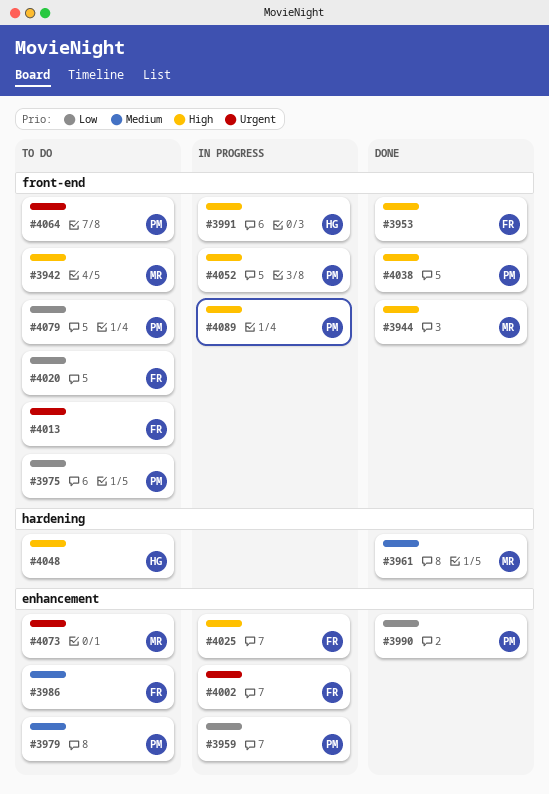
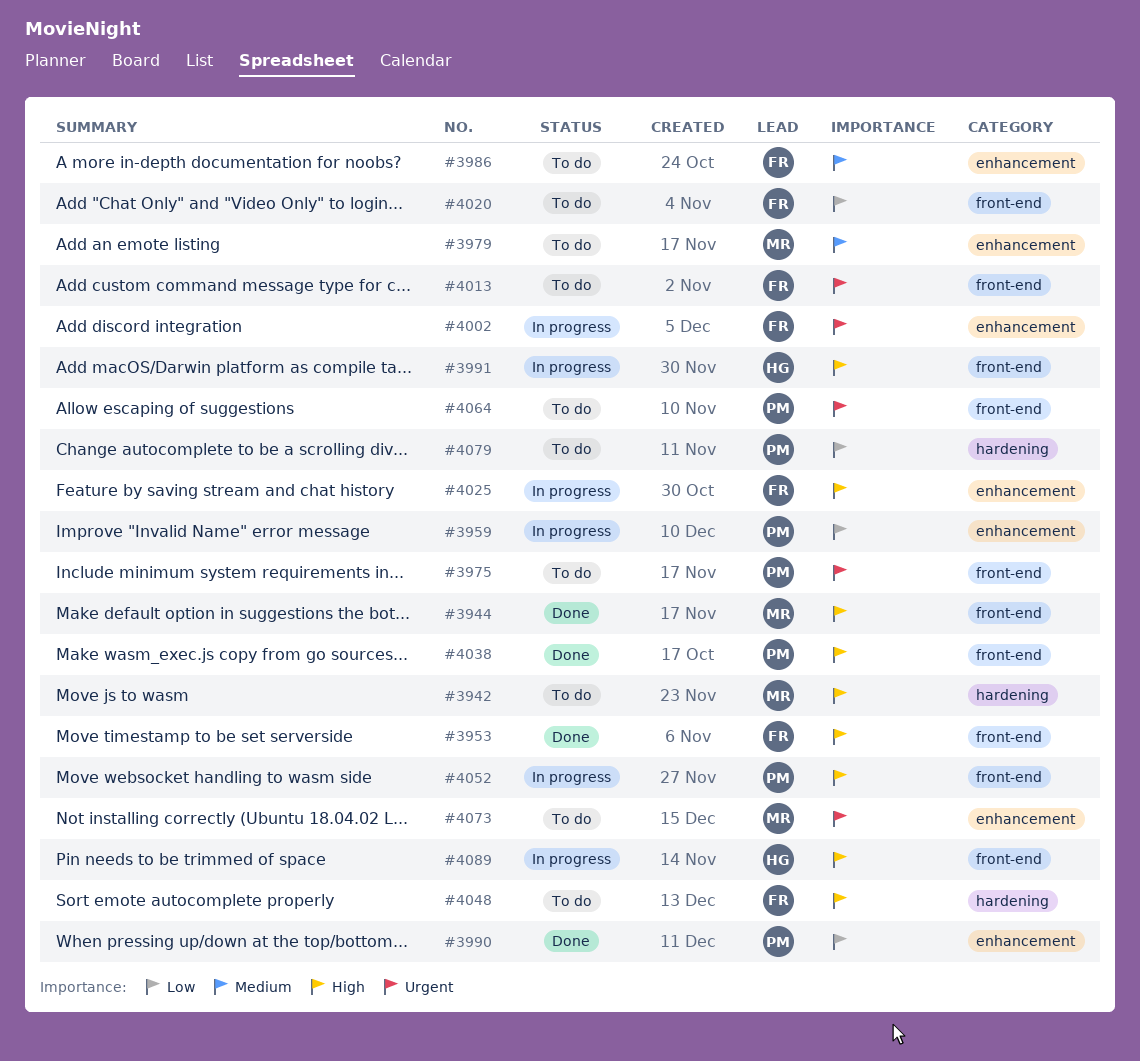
#3942, label: front-end -> hardening
#3961: present -> none
#3975, priority: Low -> Urgent
#3979, owner: PM -> MR
#4048, owner: HG -> FR
#4079, label: front-end -> hardening
#4089, owner: PM -> HG

